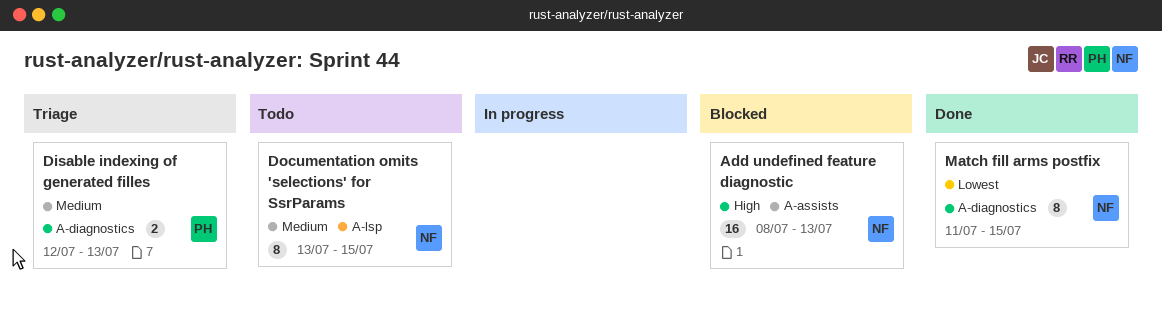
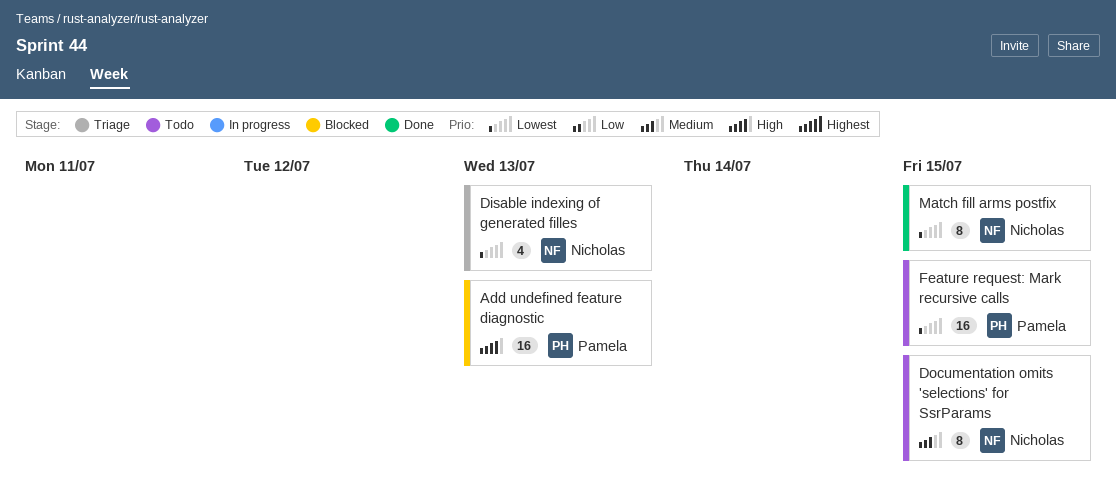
Add undefined feature diagnostic, owner: Nicholas -> Pamela
Disable indexing of generated filles, owner: Pamela -> Nicholas
Disable indexing of generated filles, priority: Medium -> Lowest
Disable indexing of generated filles, estimate: 2 -> 4
Feature request: Mark recursive calls: none -> present

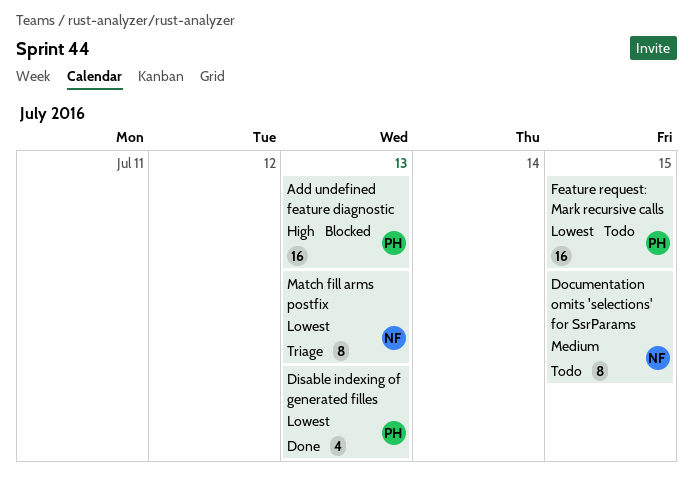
Disable indexing of generated filles, status: Triage -> Done
Disable indexing of generated filles, owner: Nicholas -> Pamela
Match fill arms postfix, status: Done -> Triage
Match fill arms postfix, due: Jul 15 -> Jul 13

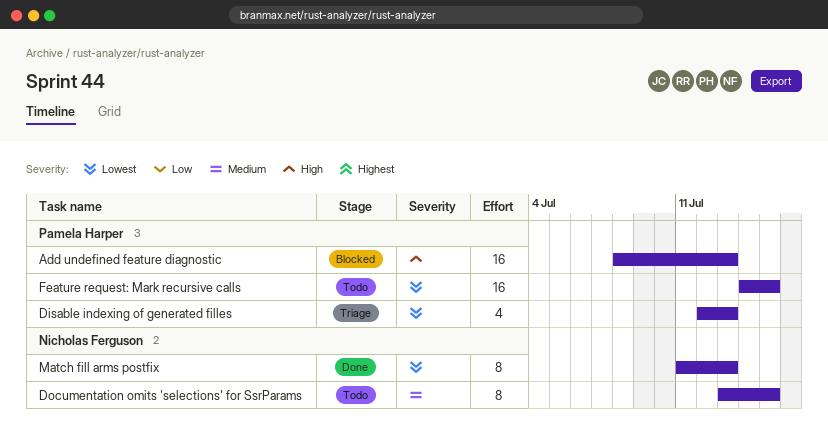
Disable indexing of generated filles, status: Done -> Triage
Match fill arms postfix, status: Triage -> Done

